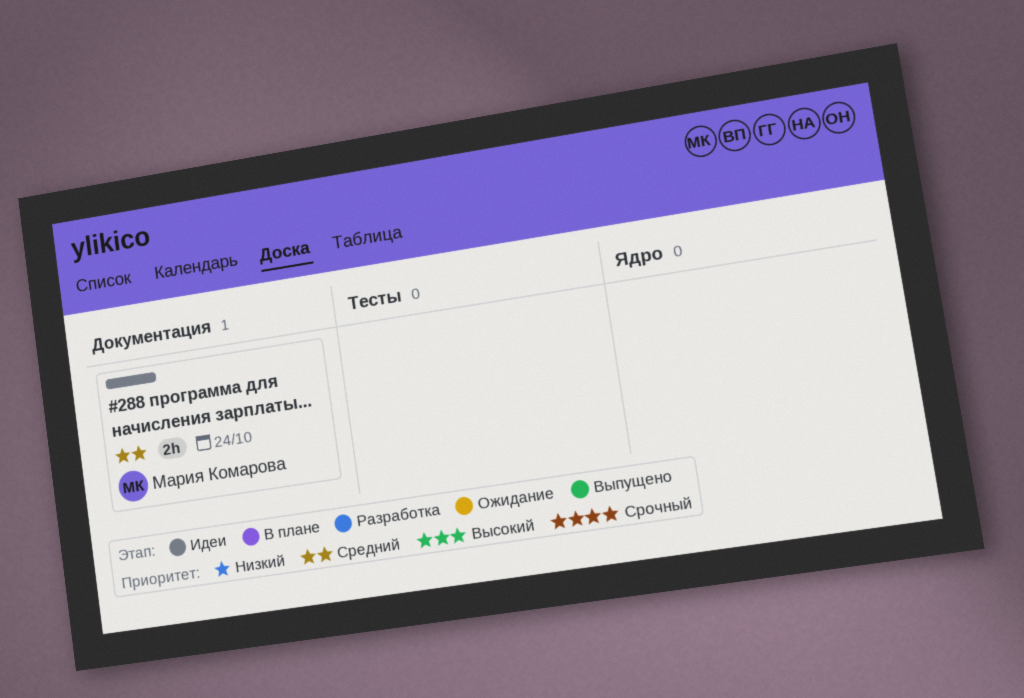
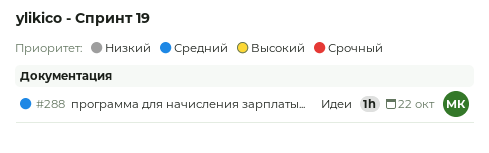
#288, estimate: 2h -> 1h
#288, due: Oct 24 -> Oct 22

